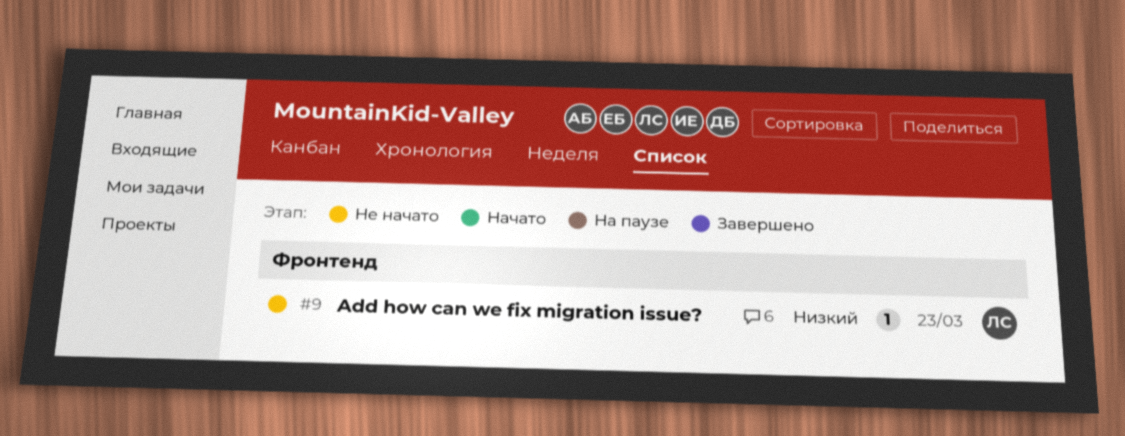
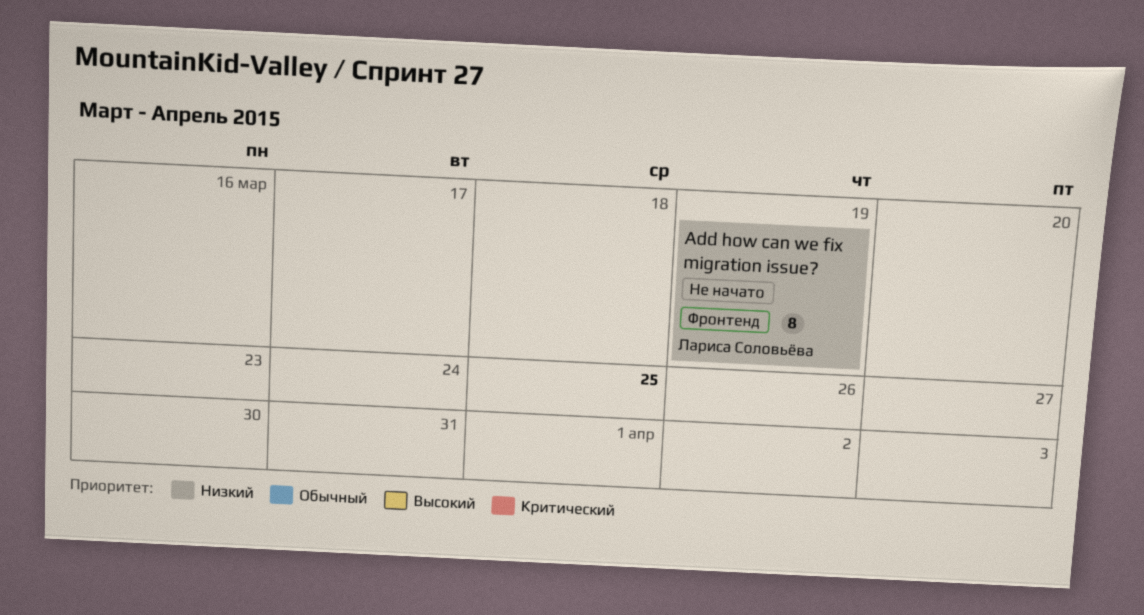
Add how can we fix migration issue?, estimate: 1 -> 8
Add how can we fix migration issue?, due: Mar 23 -> Mar 19

